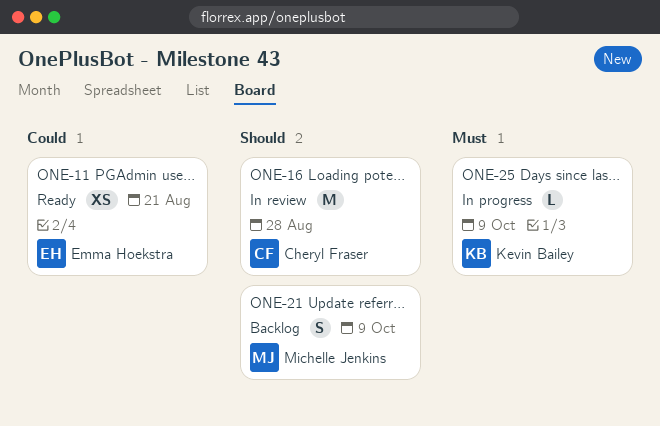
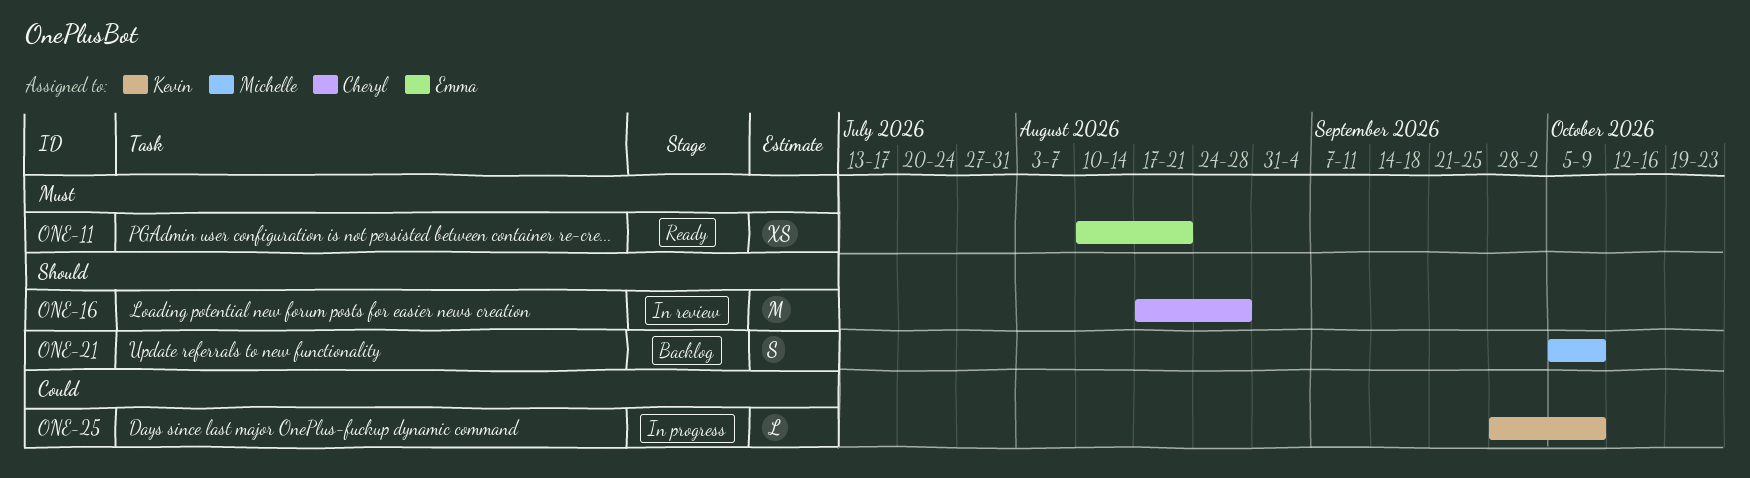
ONE-11, priority: Could -> Must
ONE-25, priority: Must -> Could

